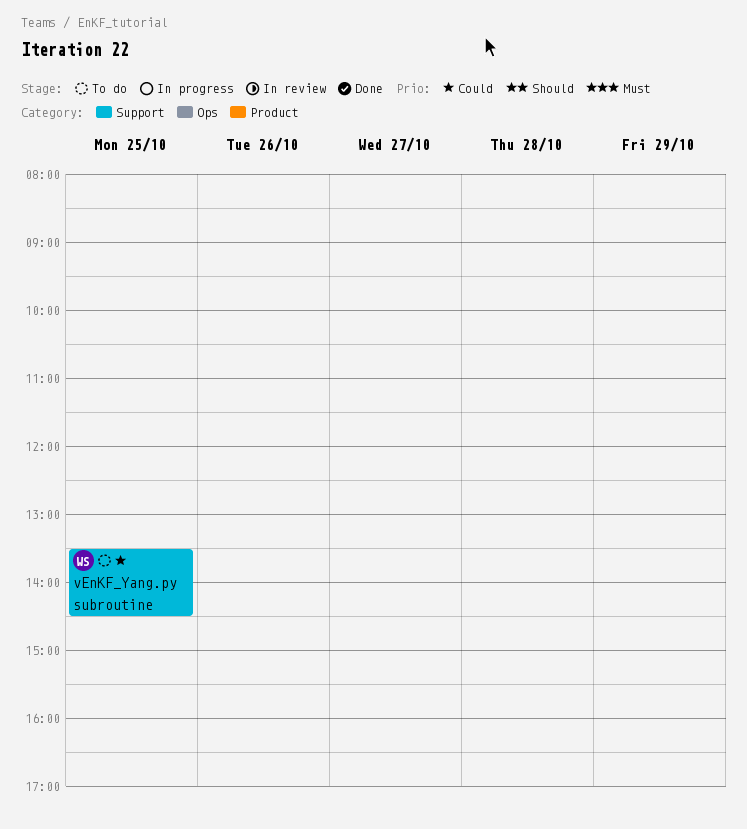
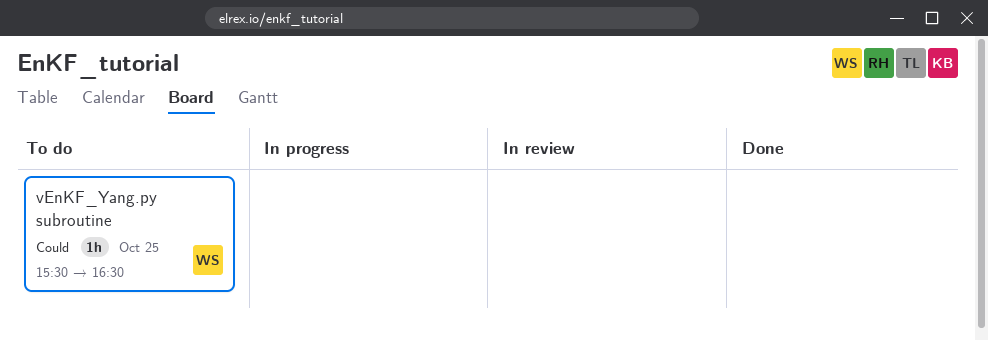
vEnKF_Yang.py subroutine, begins: 13:30 -> 15:30
vEnKF_Yang.py subroutine, ends: 14:30 -> 16:30

